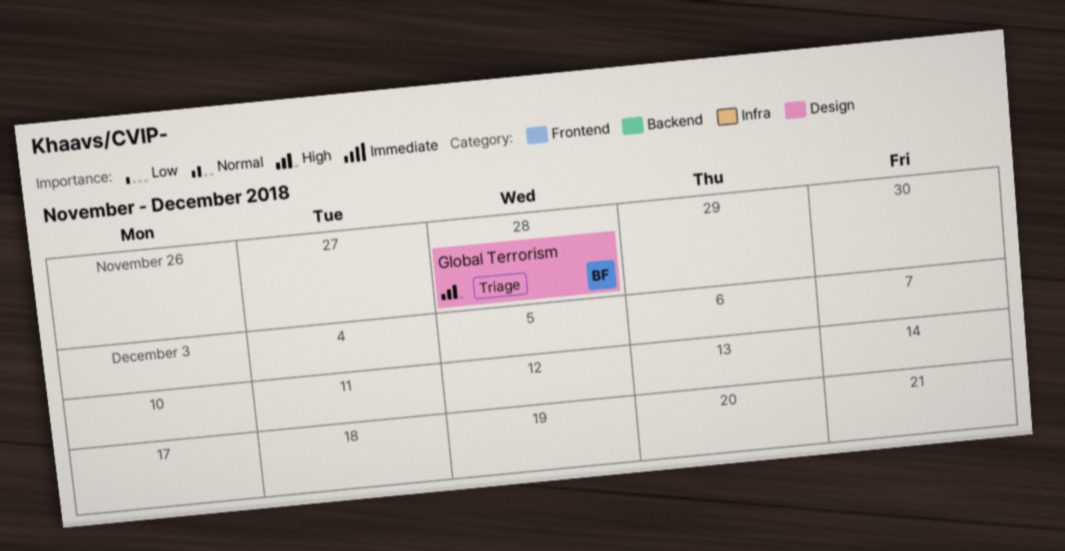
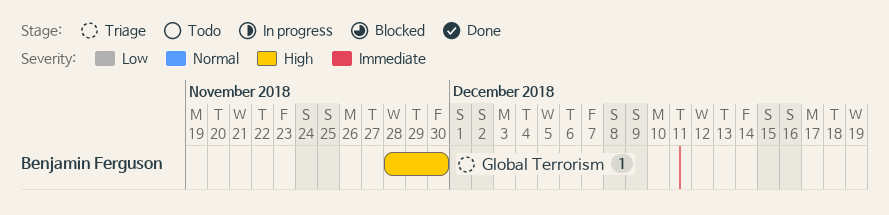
Global Terrorism, due: Nov 28 -> Nov 30

